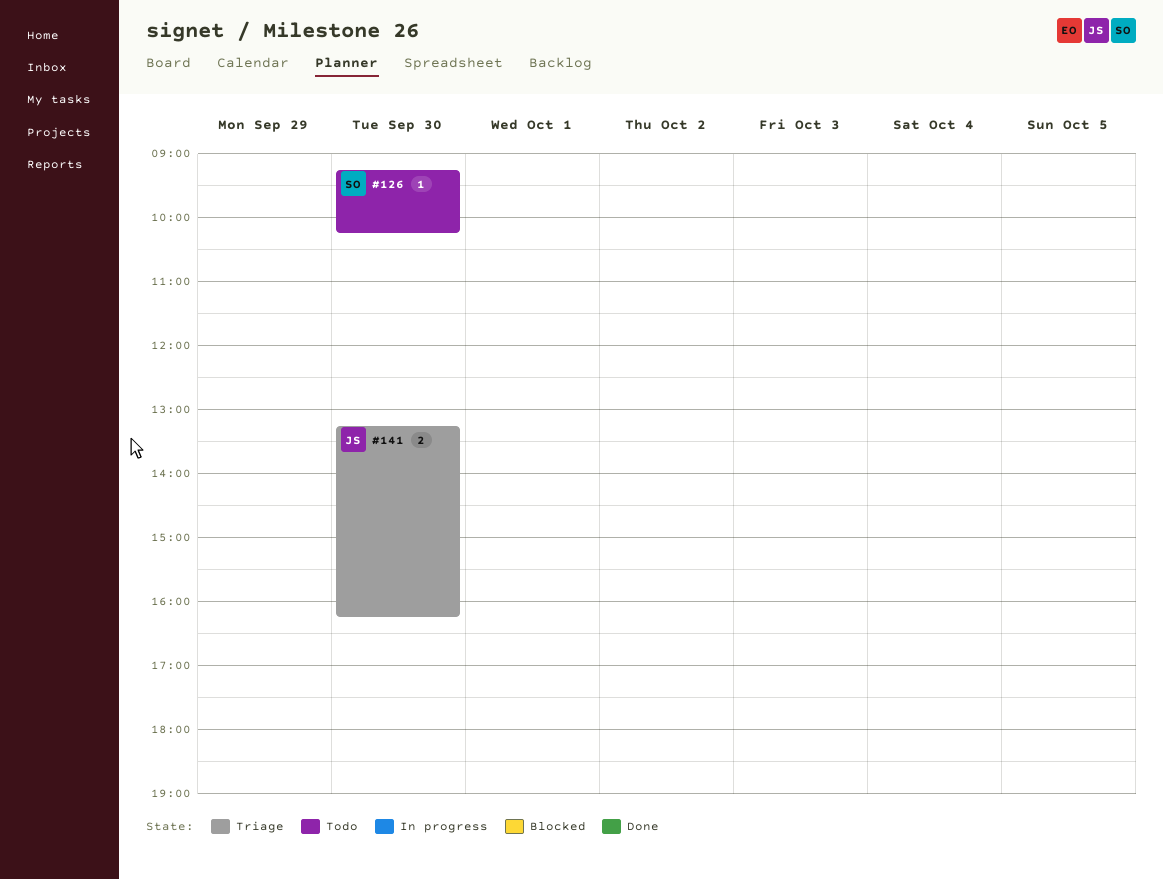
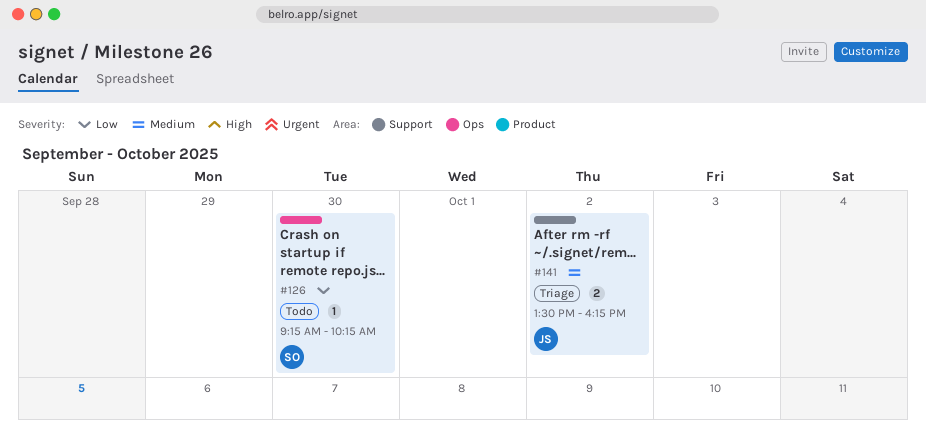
#141, day: Sep 30 -> Oct 2
#141, begins: 13:15 -> 13:30

